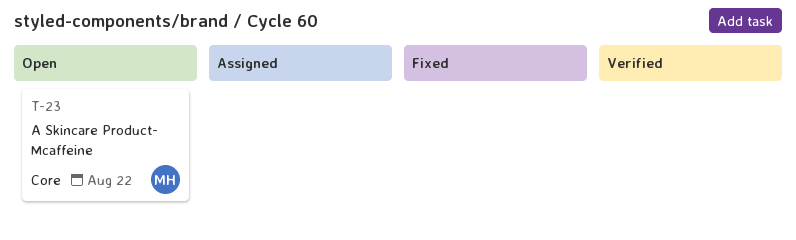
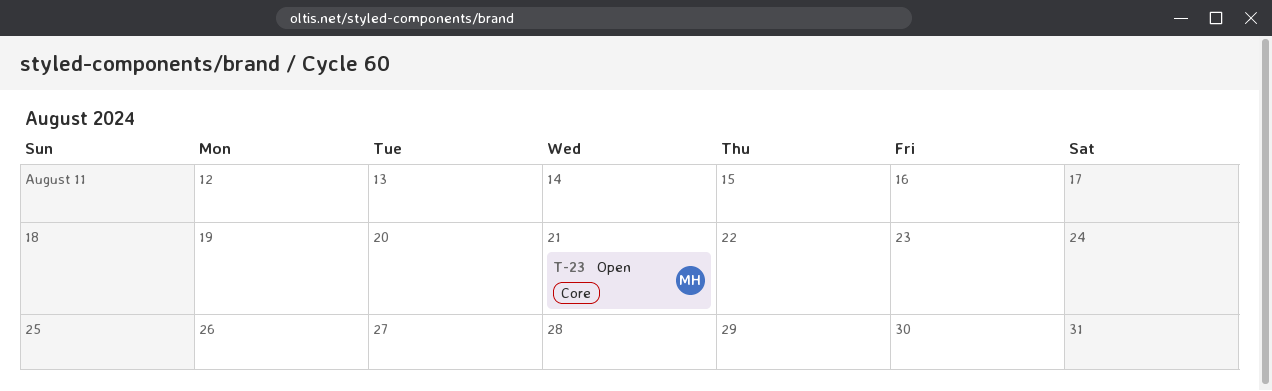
T-23, due: Aug 22 -> Aug 21

